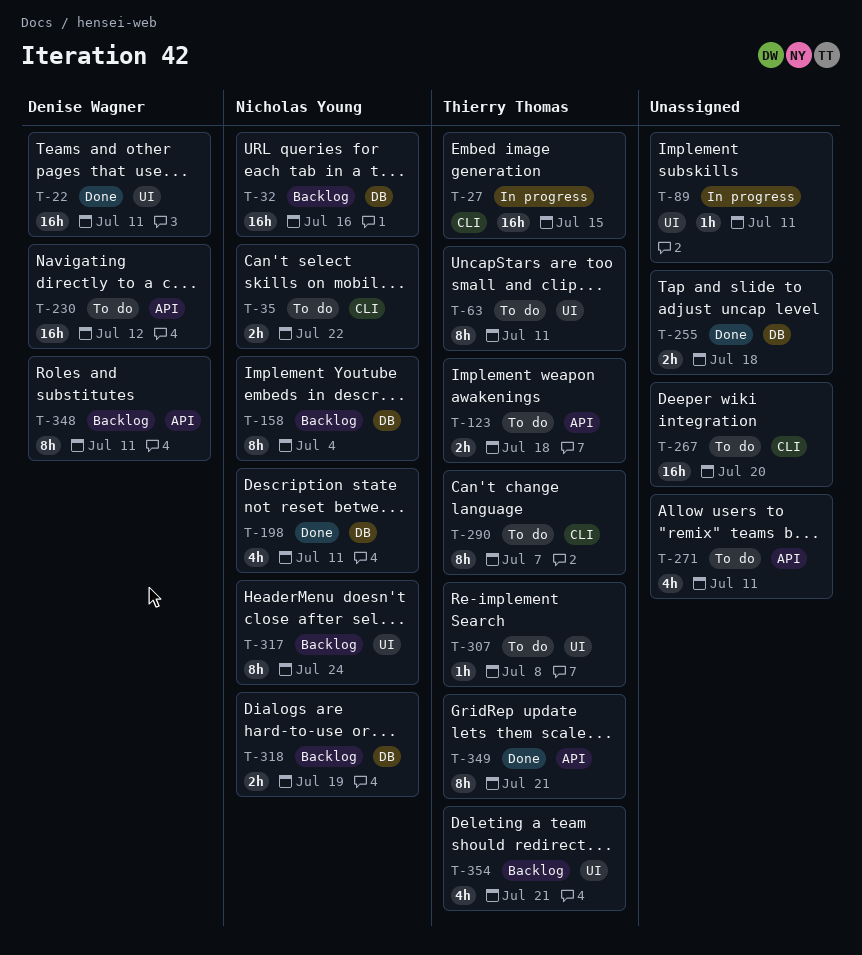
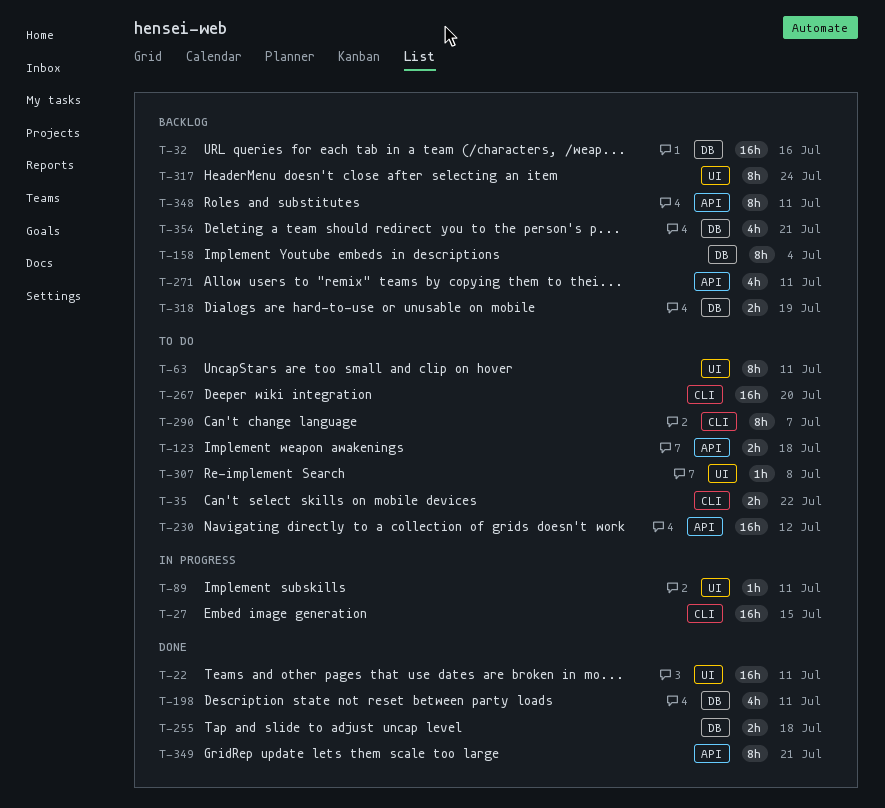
T-271, status: To do -> Backlog
T-354, label: UI -> DB

